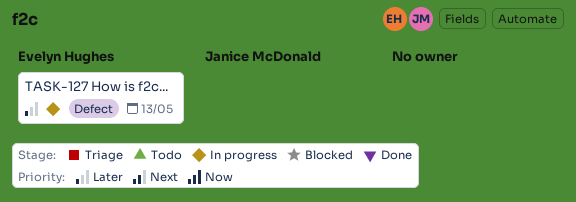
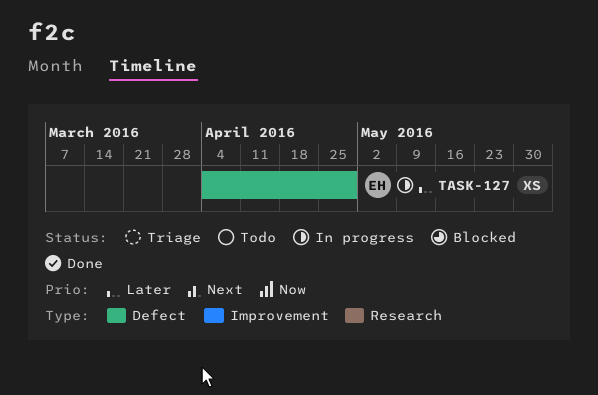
TASK-127, due: May 13 -> Apr 29

